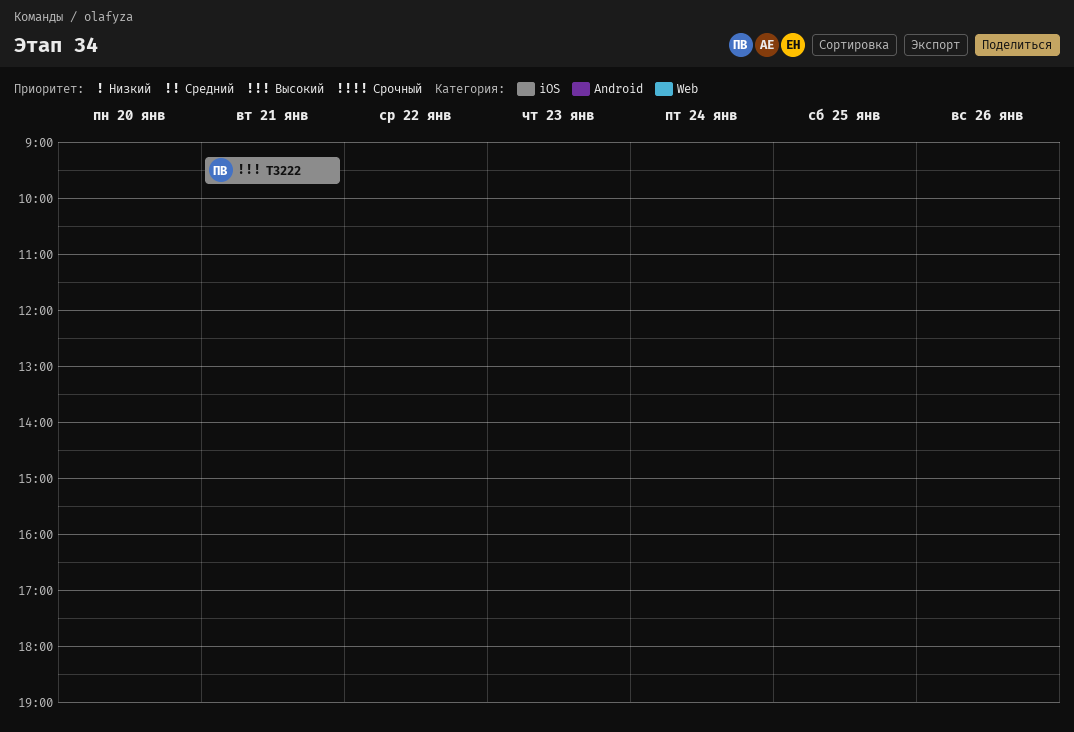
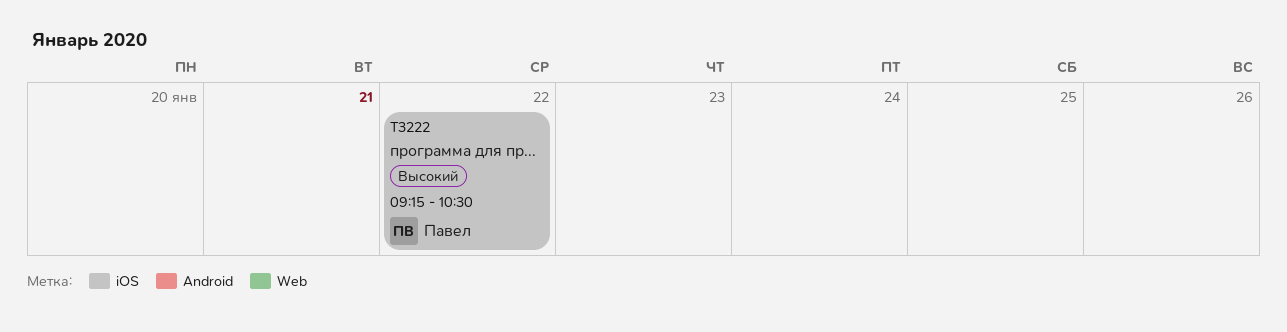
T3222, day: Jan 21 -> Jan 22
T3222, ends: 09:45 -> 10:30

